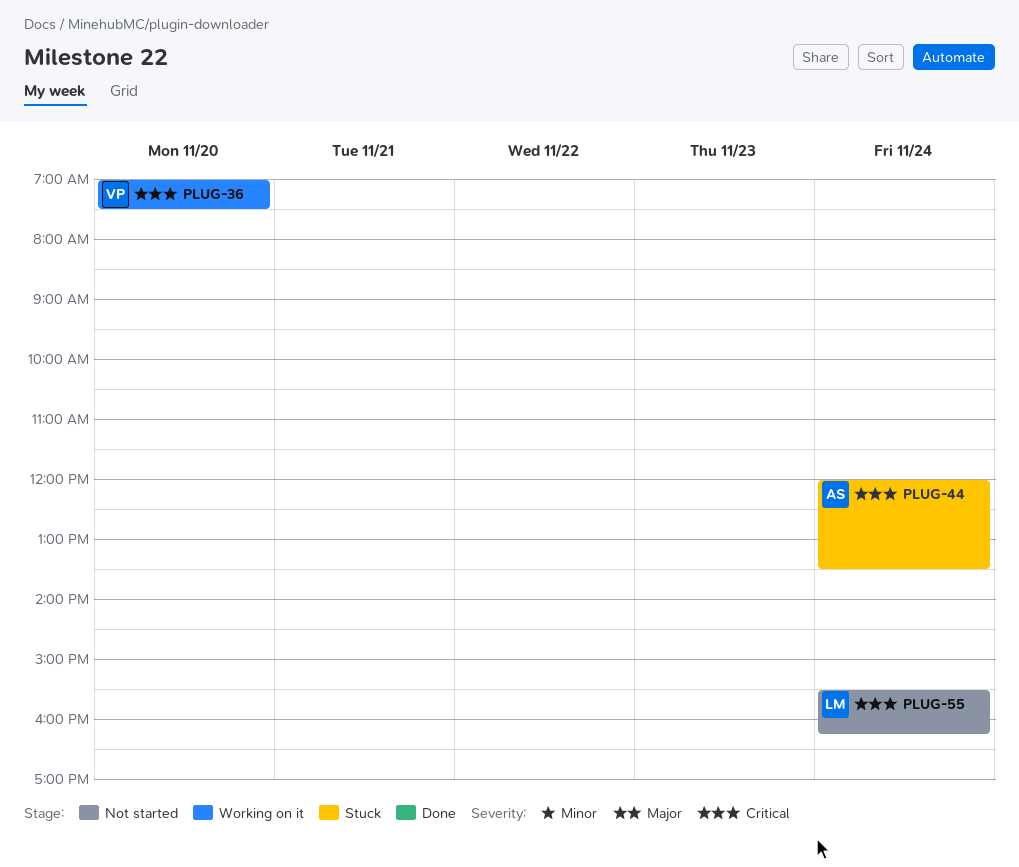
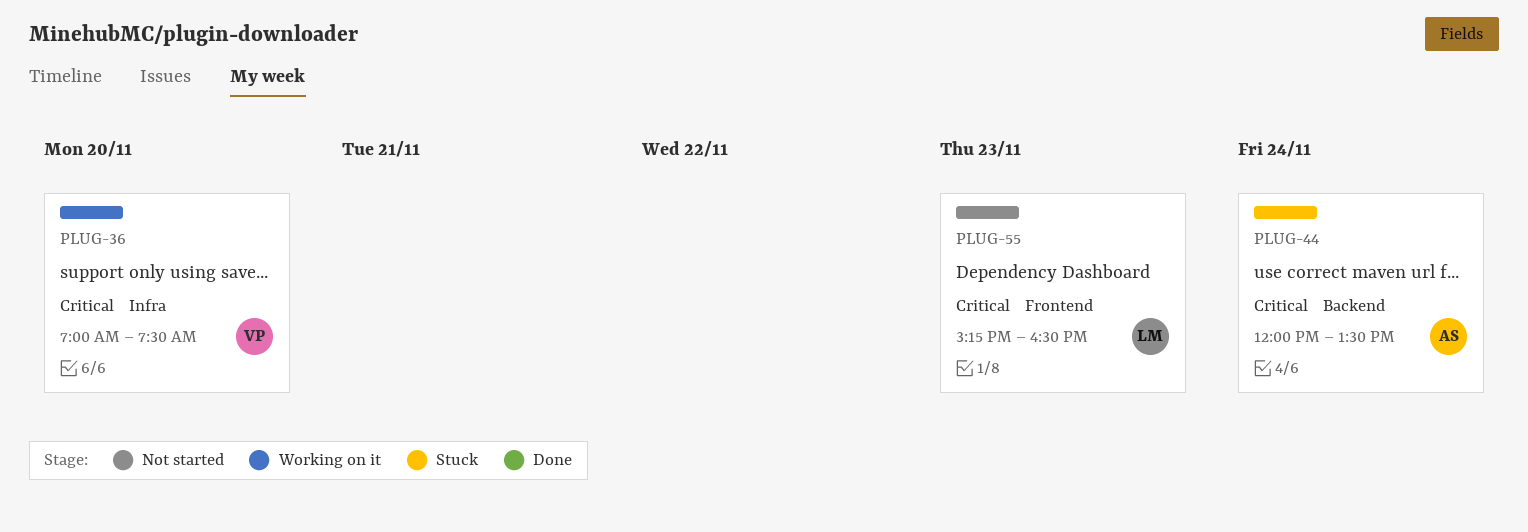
PLUG-55, day: Nov 24 -> Nov 23
PLUG-55, begins: 15:30 -> 15:15
PLUG-55, ends: 16:15 -> 16:30

